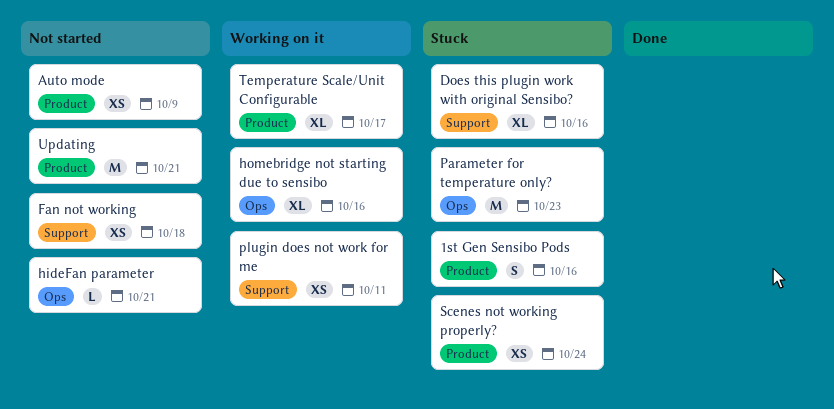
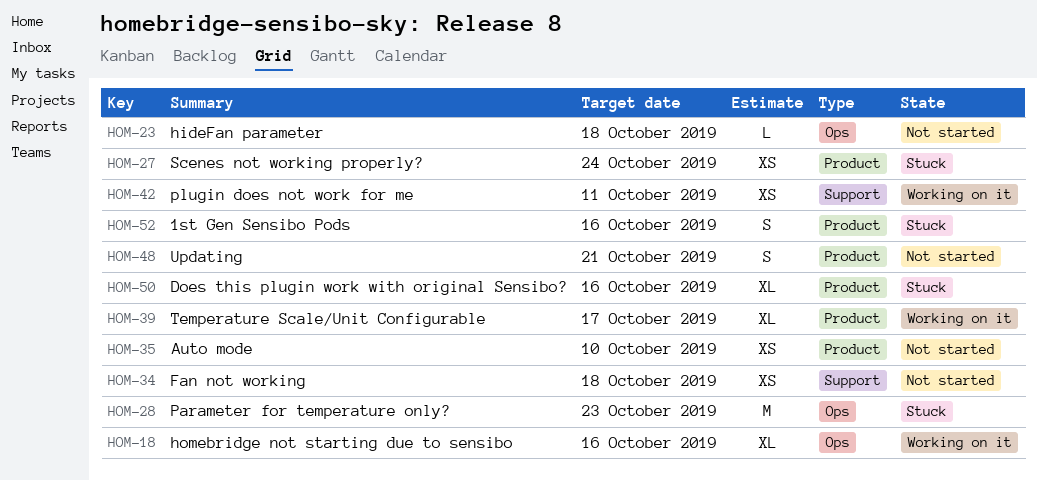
Auto mode, due: Oct 9 -> Oct 10
Does this plugin work with original Sensibo?, label: Support -> Product
hideFan parameter, due: Oct 21 -> Oct 18
Updating, estimate: M -> S

